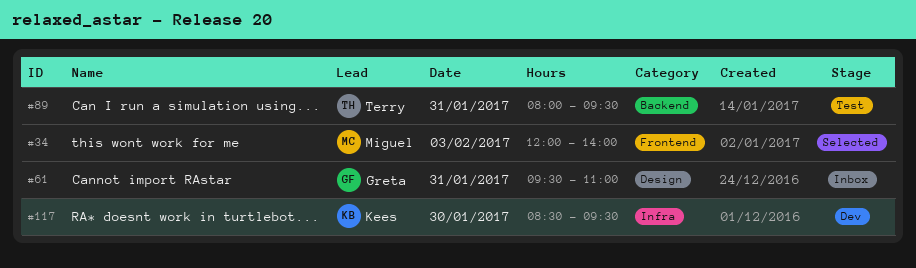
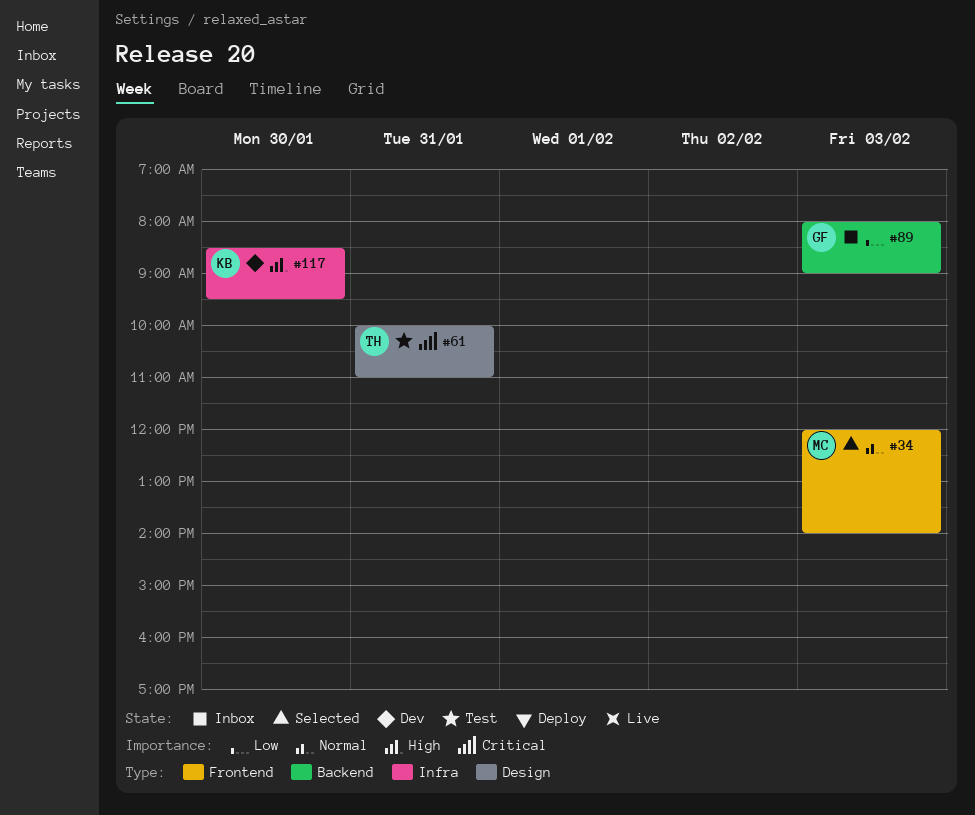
#61, status: Inbox -> Test
#61, owner: Greta -> Terry
#61, begins: 09:30 -> 10:00
#89, status: Test -> Inbox
#89, owner: Terry -> Greta
#89, day: Jan 31 -> Feb 3
#89, ends: 09:30 -> 09:00

